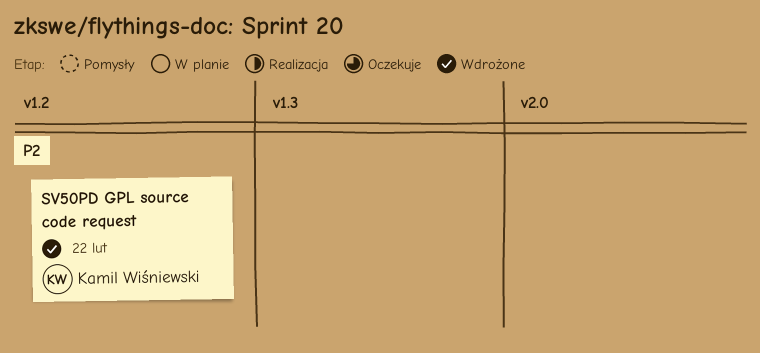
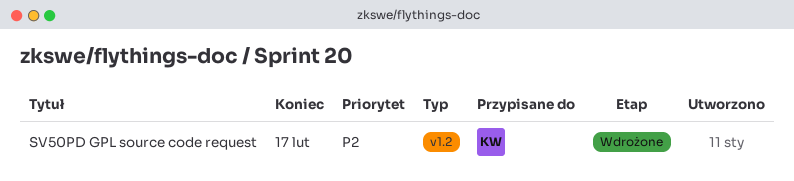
SV50PD GPL source code request, due: Feb 22 -> Feb 17

